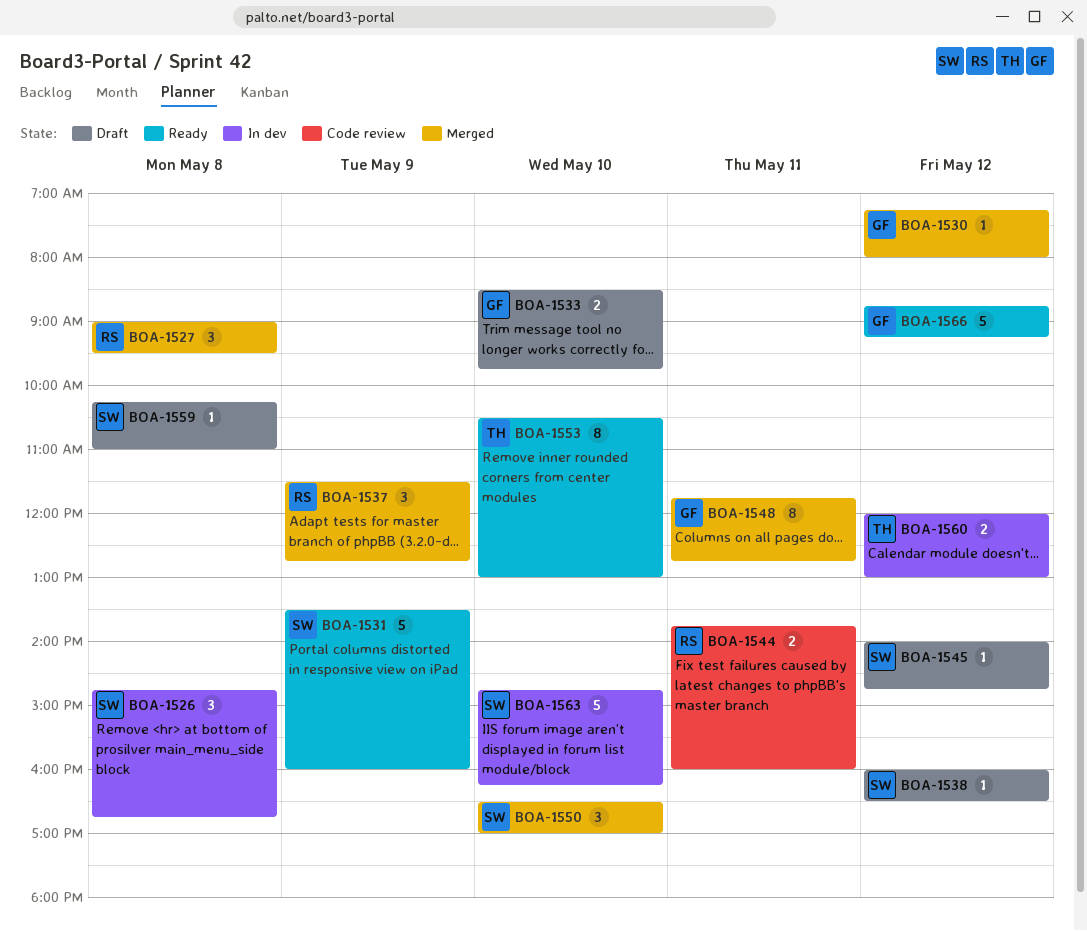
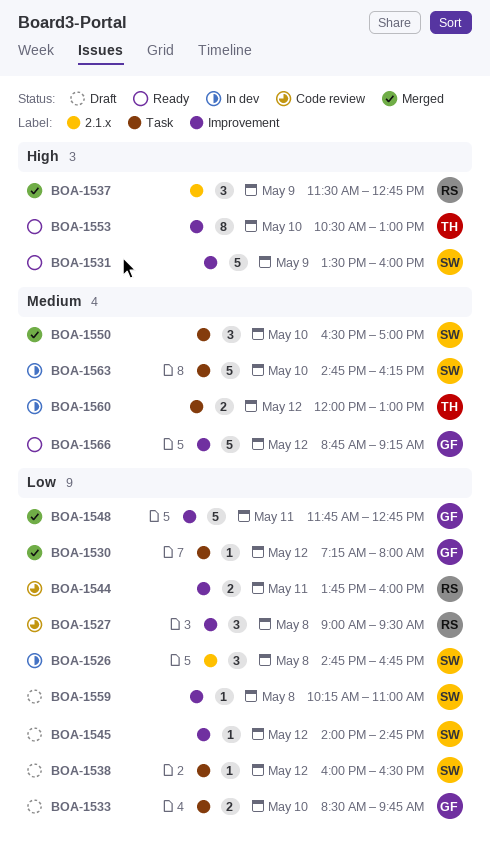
BOA-1527, status: Merged -> Code review
BOA-1548, estimate: 8 -> 5

